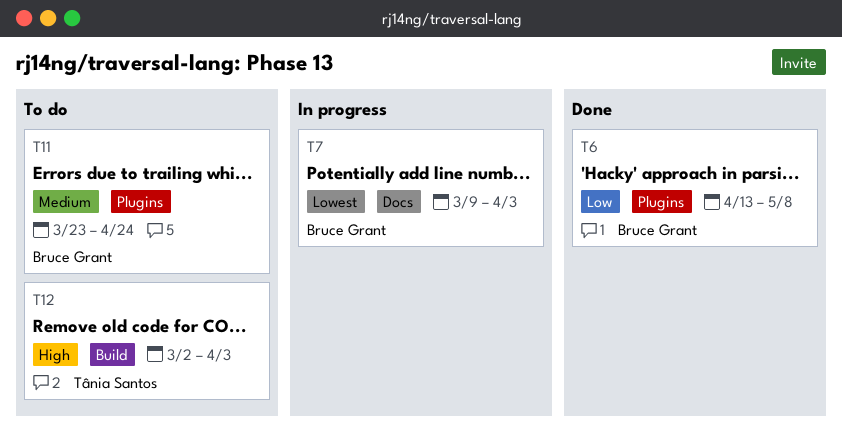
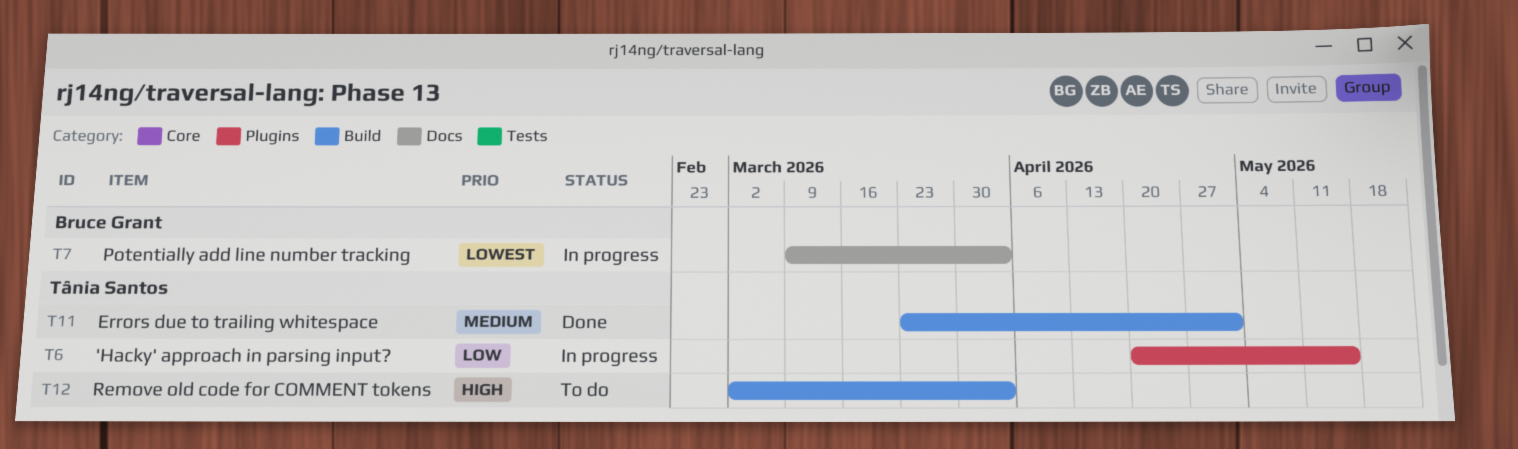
T6, status: Done -> In progress
T6, owner: Bruce Grant -> Tânia Santos
T6, start: Apr 13 -> Apr 20
T6, due: May 8 -> May 15
T11, status: To do -> Done
T11, owner: Bruce Grant -> Tânia Santos
T11, label: Plugins -> Build
T11, due: Apr 24 -> May 1

